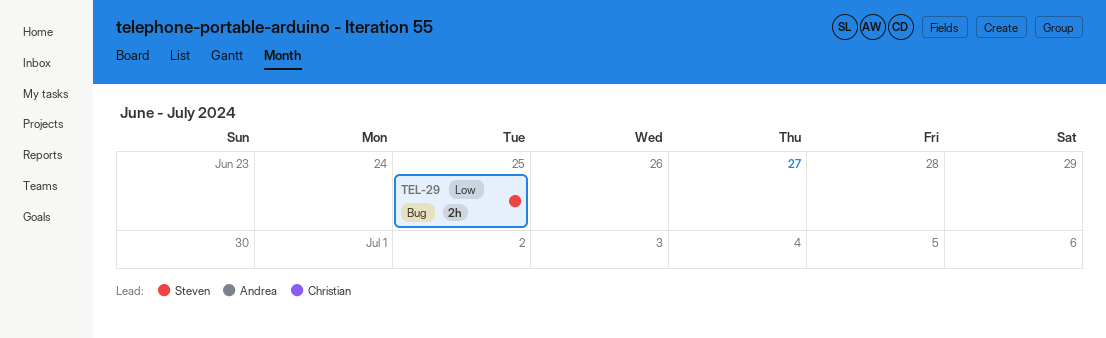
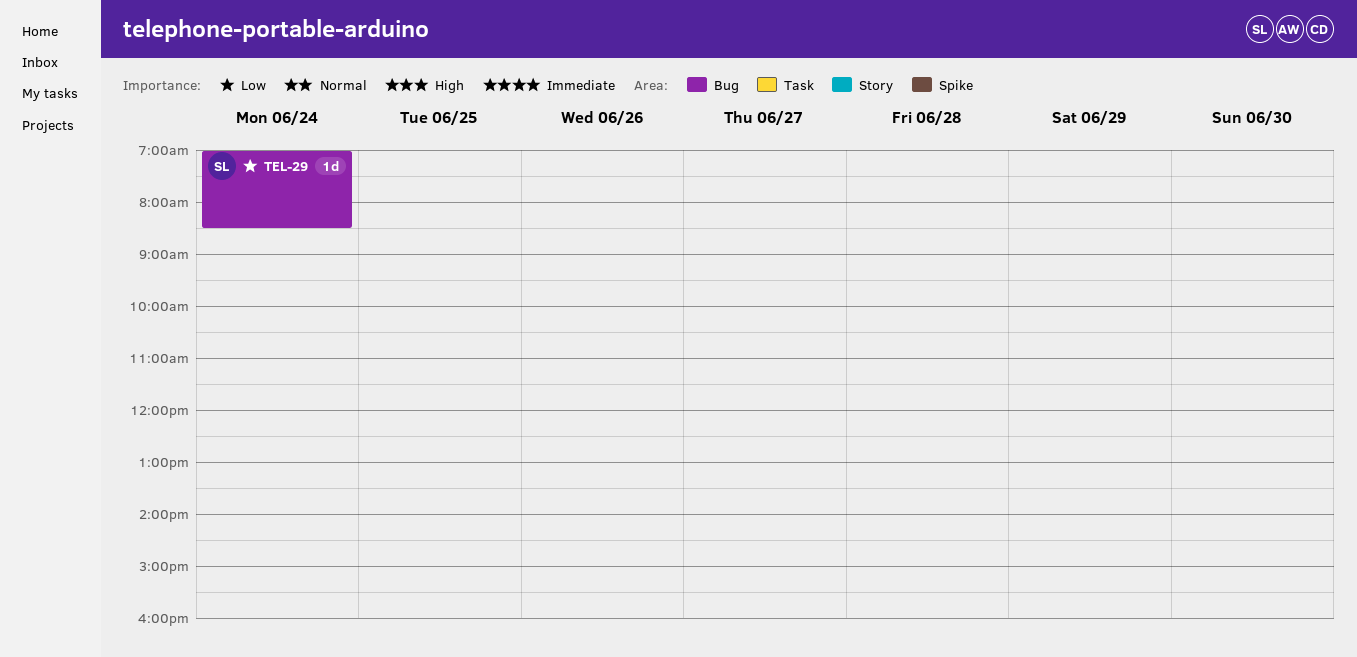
TEL-29, estimate: 2h -> 1d
TEL-29, day: Jun 25 -> Jun 24

